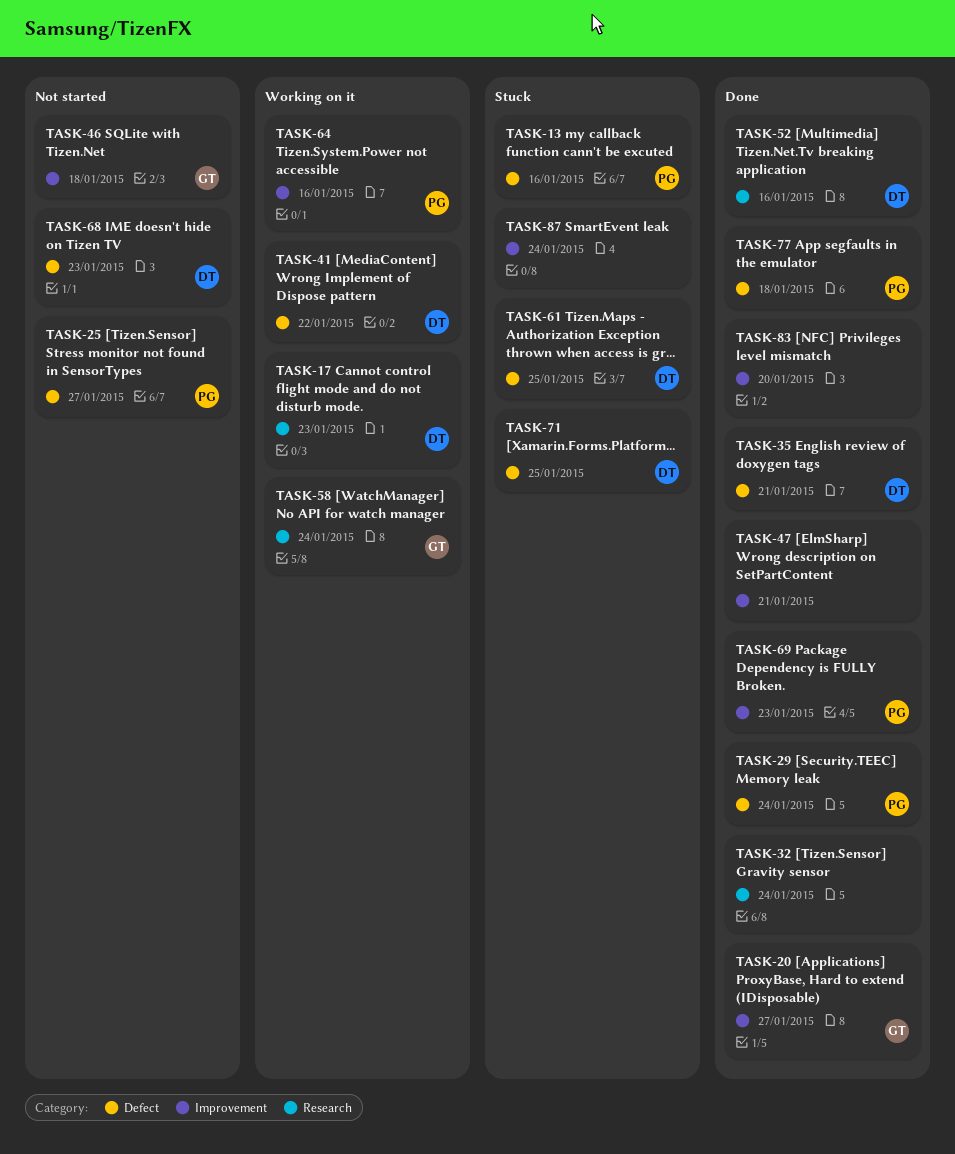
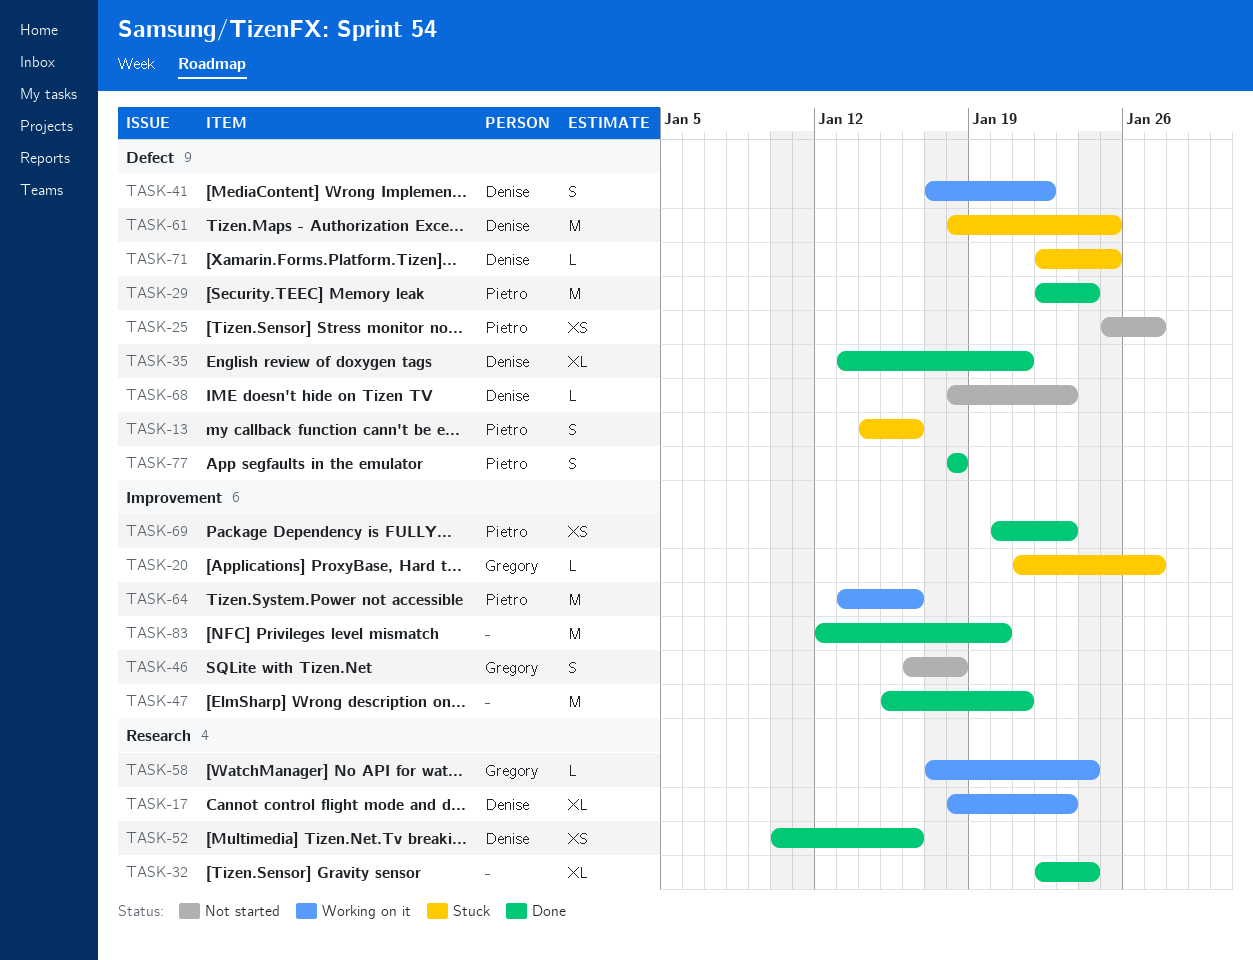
TASK-20, status: Done -> Stuck
TASK-87: present -> none

